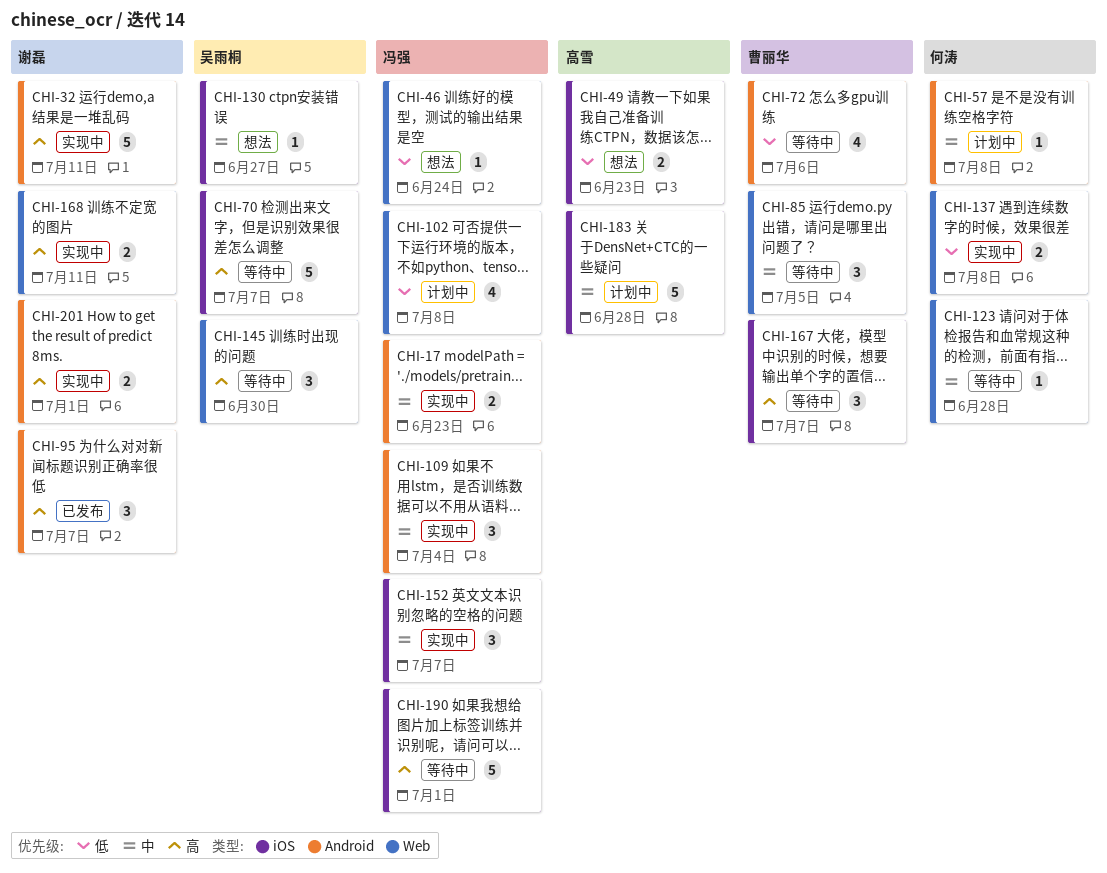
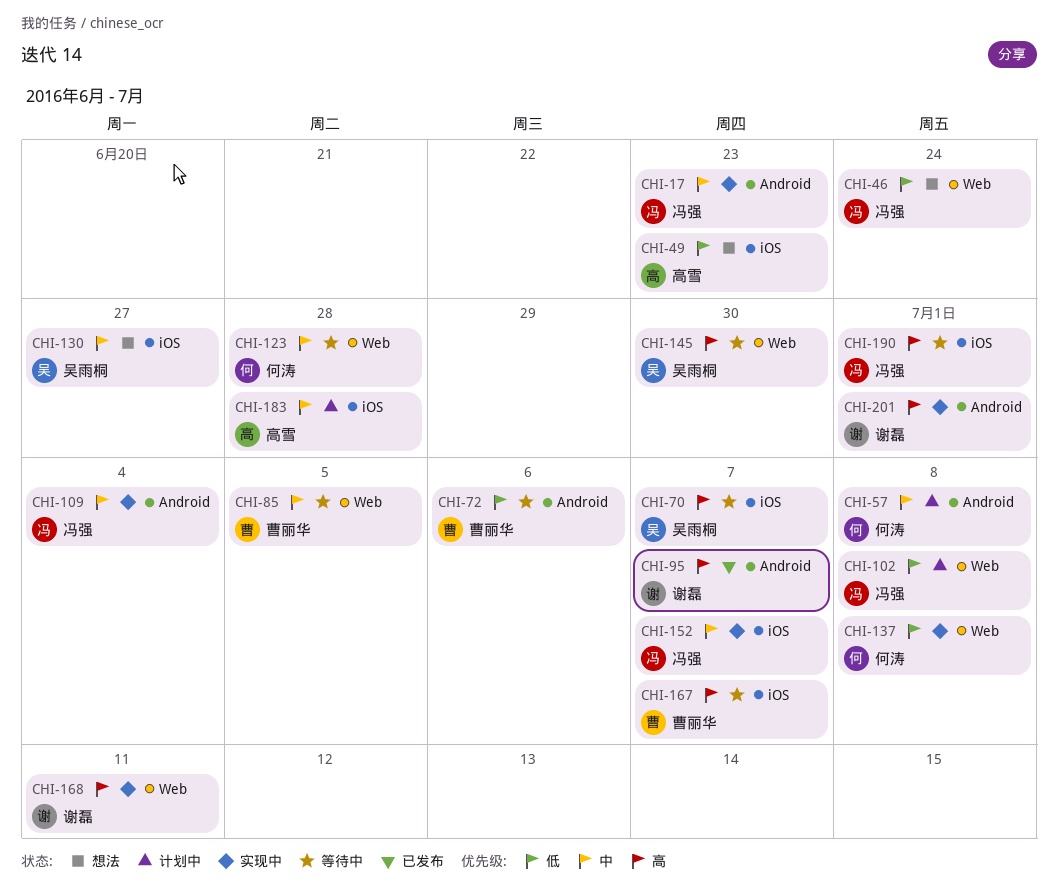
CHI-32: present -> none

